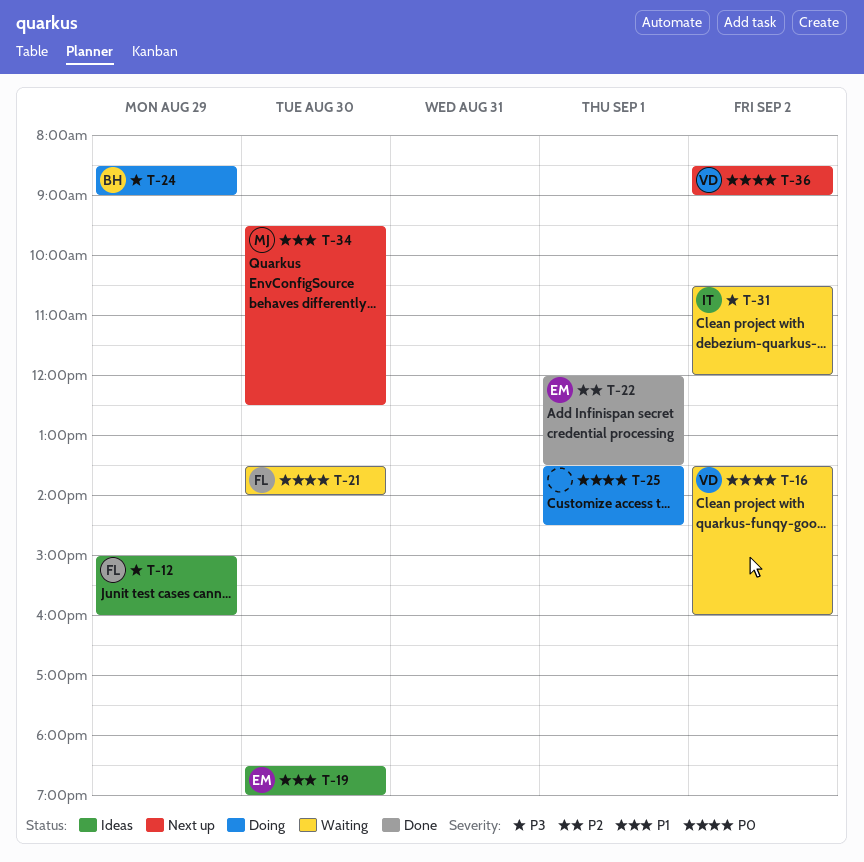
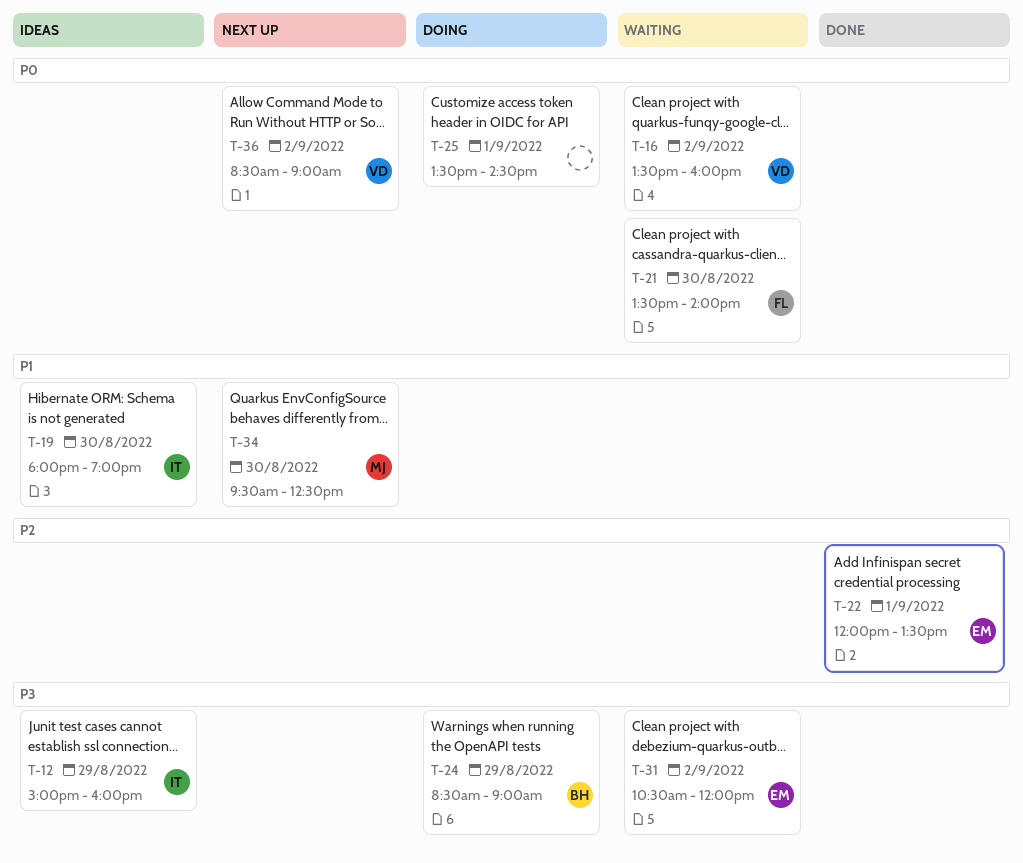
T-12, owner: FL -> IT
T-19, owner: EM -> IT
T-19, begins: 18:30 -> 18:00
T-31, owner: IT -> EM

